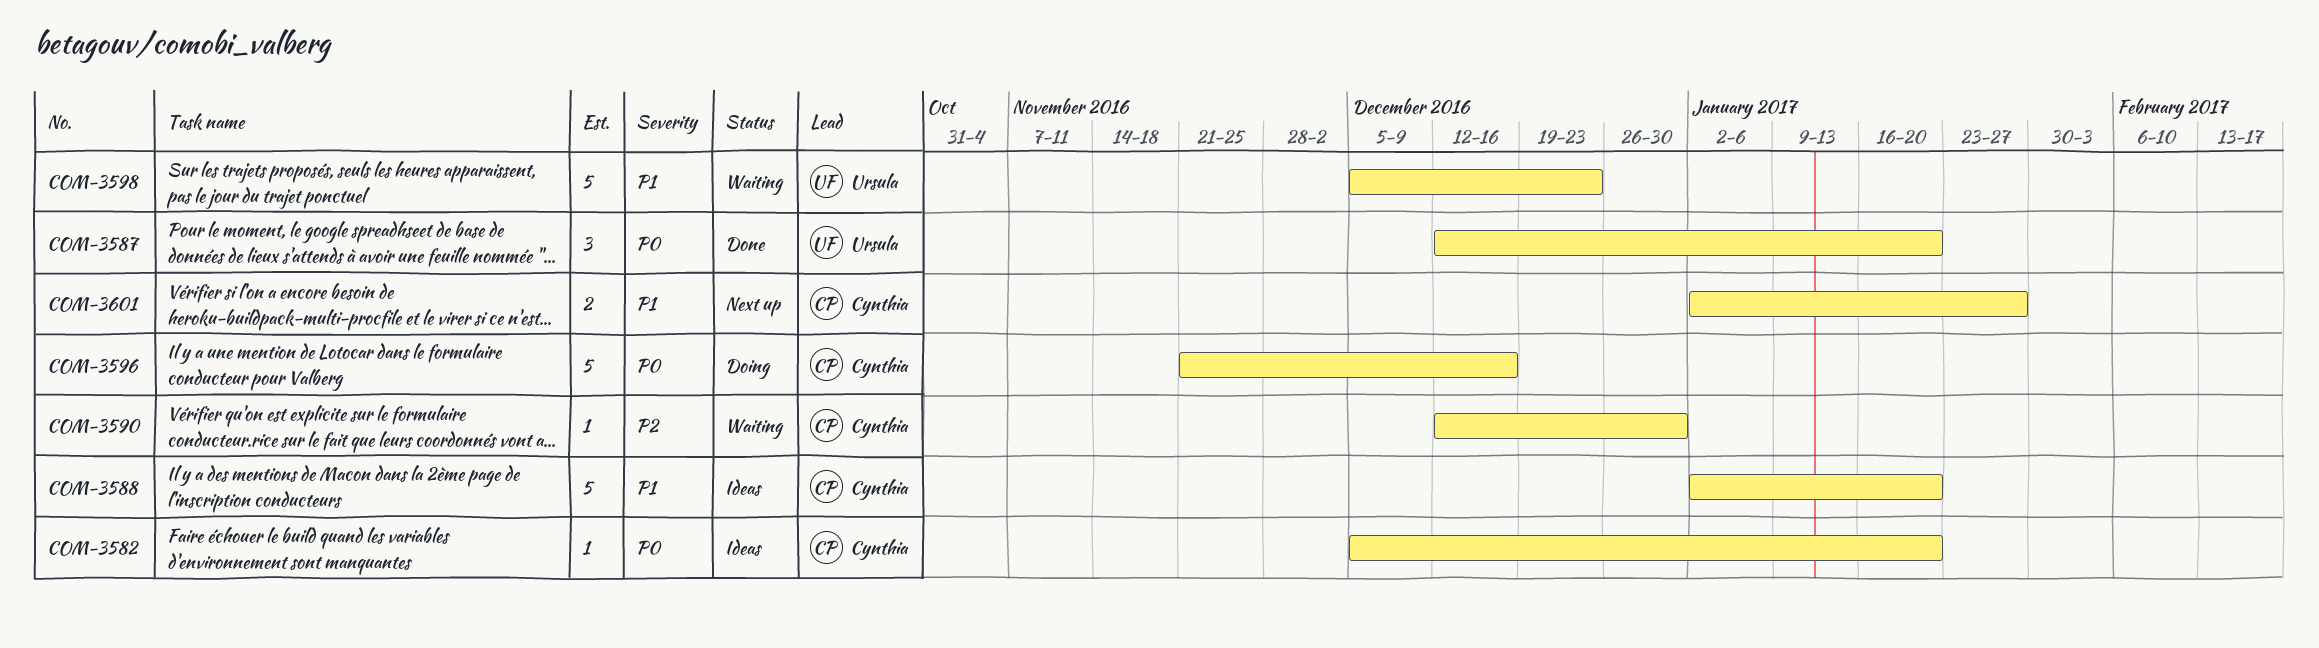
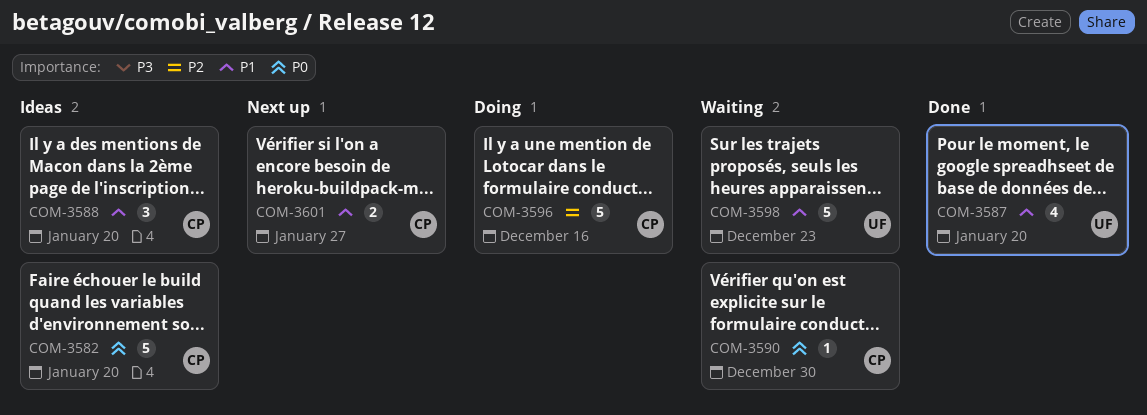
COM-3582, estimate: 1 -> 5
COM-3587, priority: P0 -> P1
COM-3587, estimate: 3 -> 4
COM-3588, estimate: 5 -> 3
COM-3590, priority: P2 -> P0
COM-3596, priority: P0 -> P2

